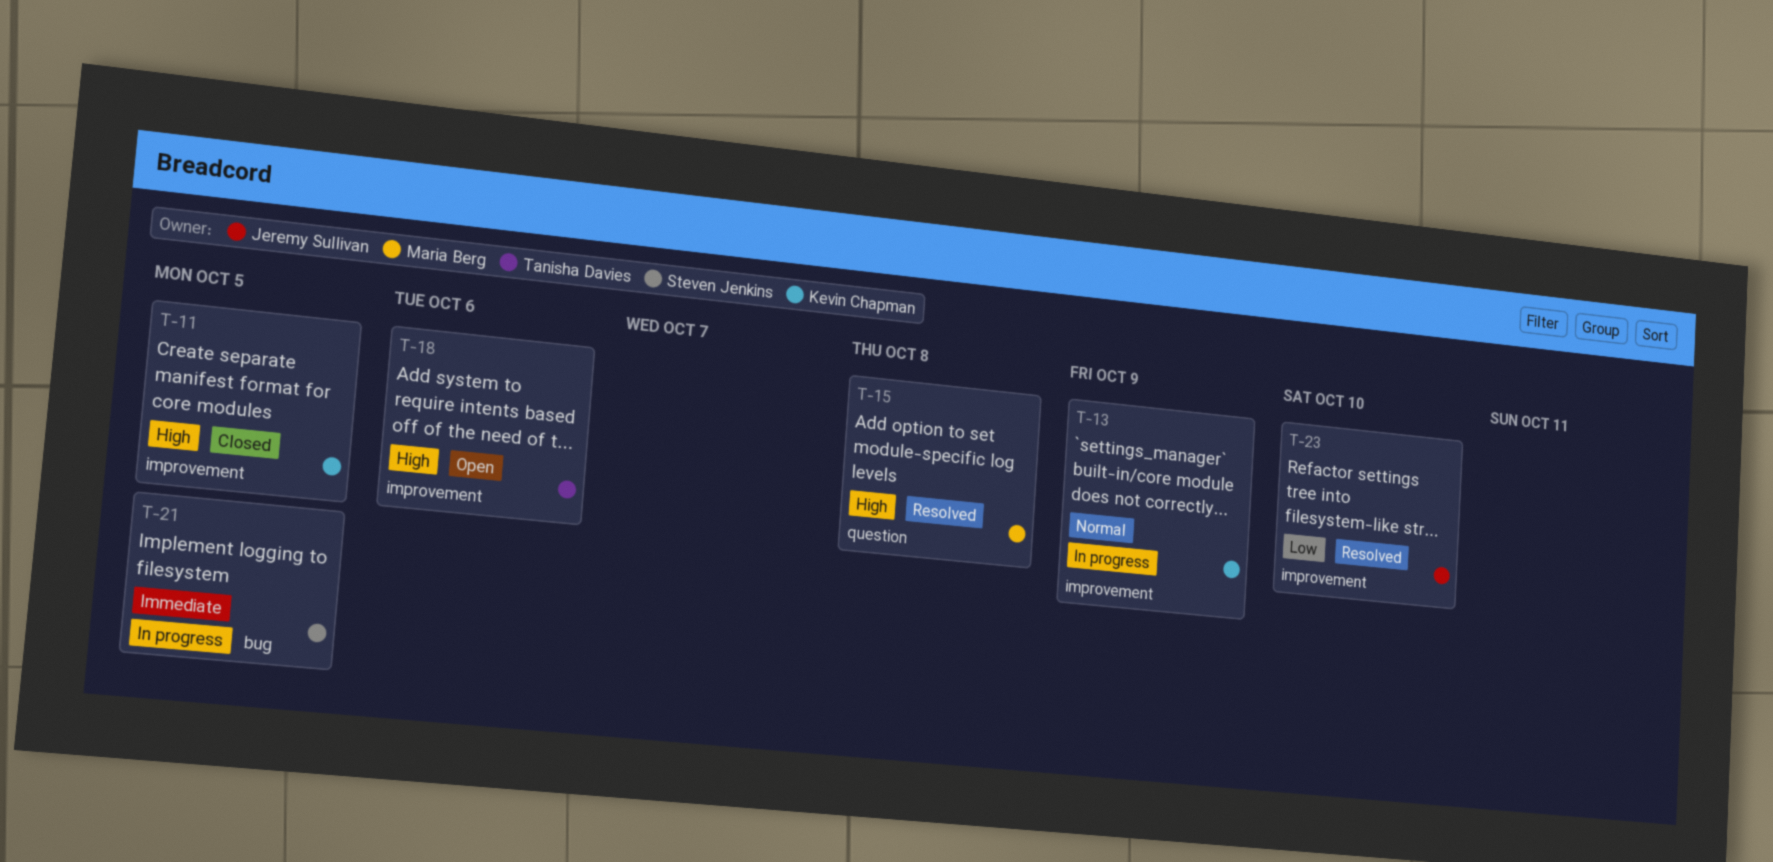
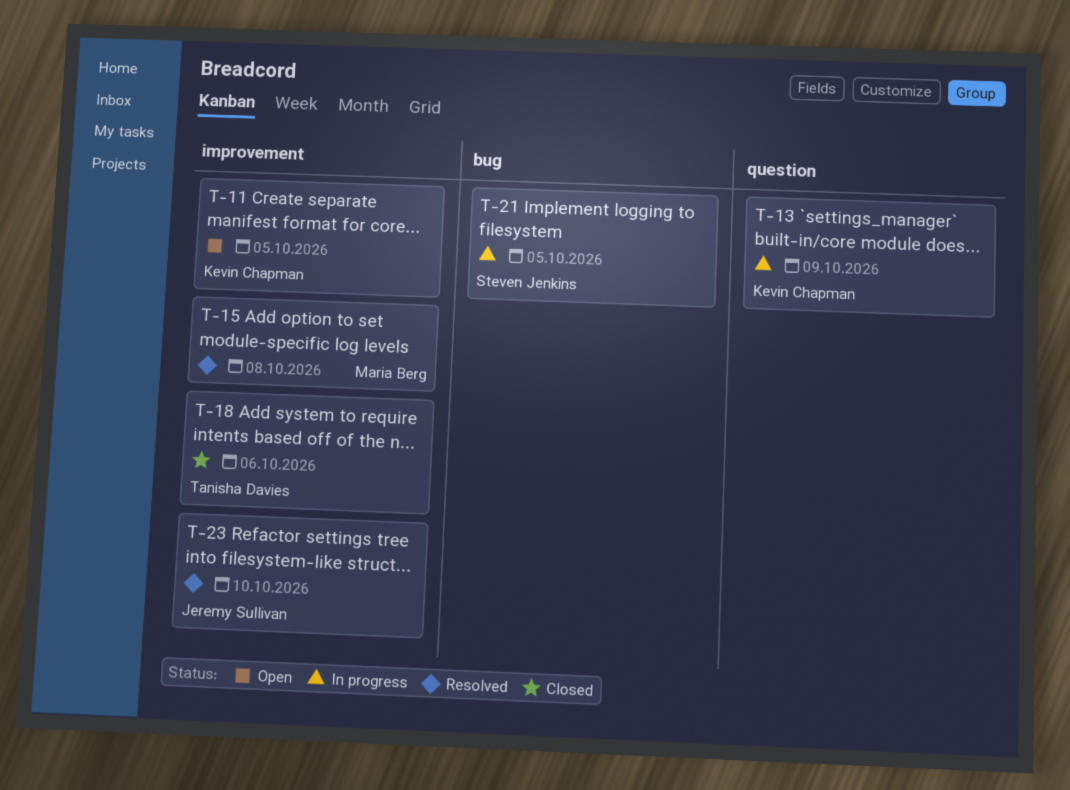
T-11, status: Closed -> Open
T-13, label: improvement -> question
T-15, label: question -> improvement
T-18, status: Open -> Closed

